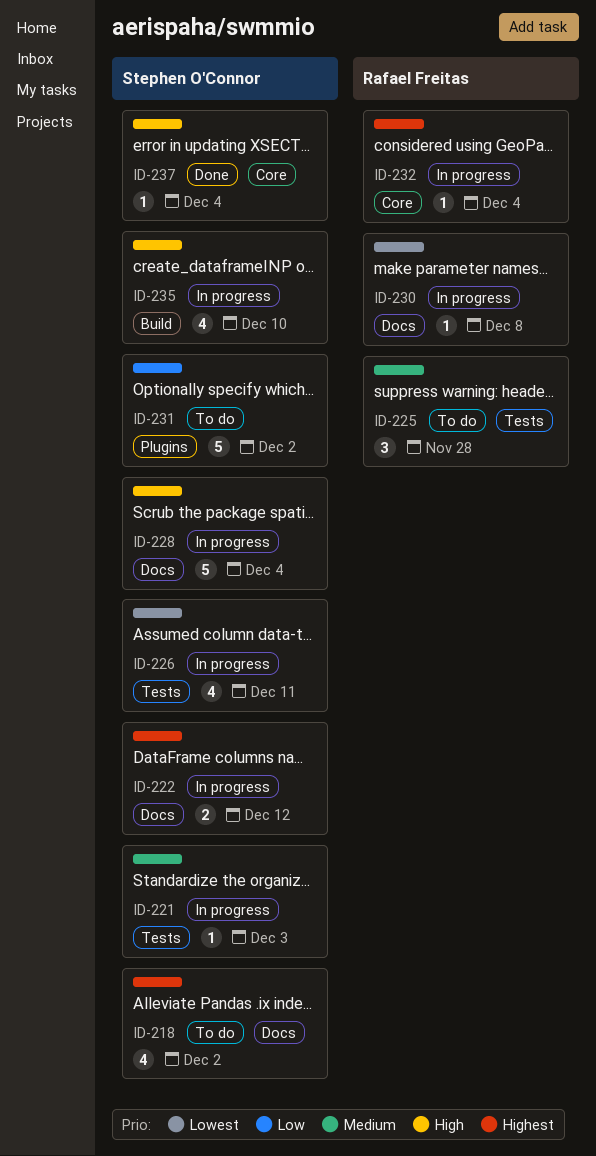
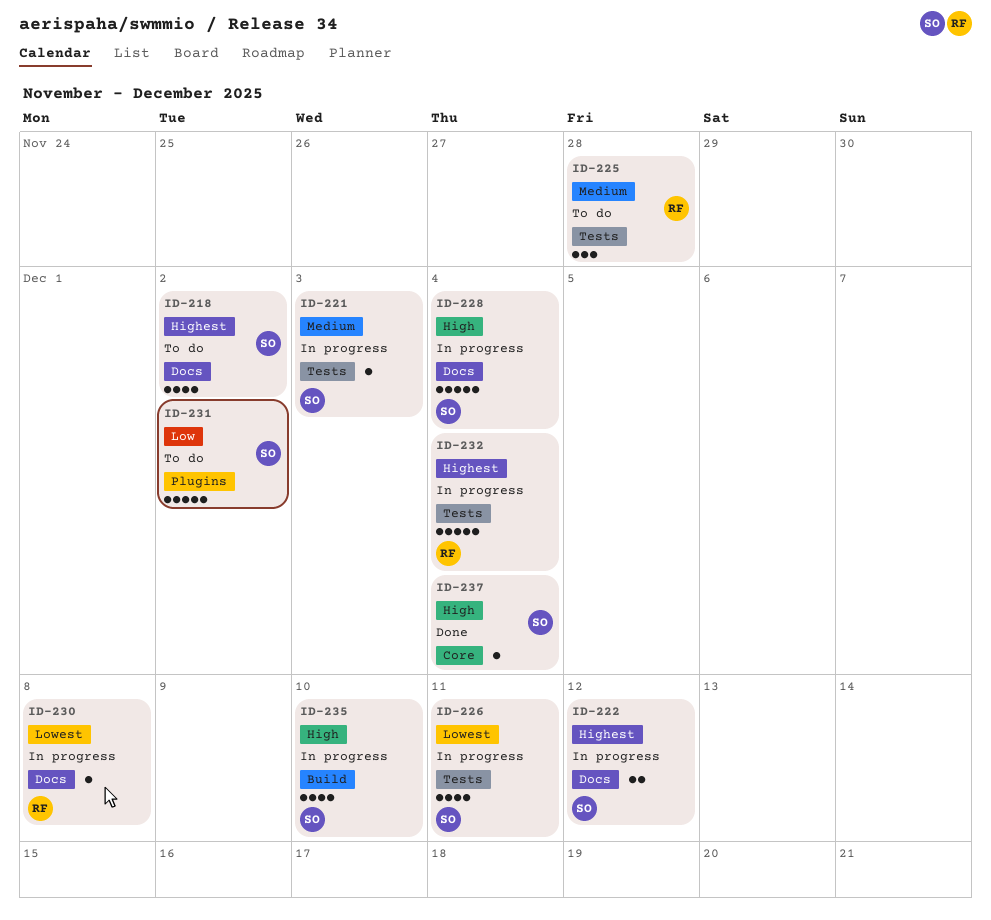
ID-232, label: Core -> Tests
ID-232, estimate: 1 -> 5

